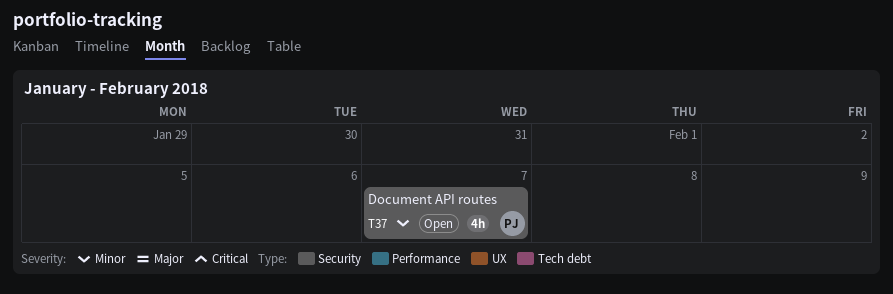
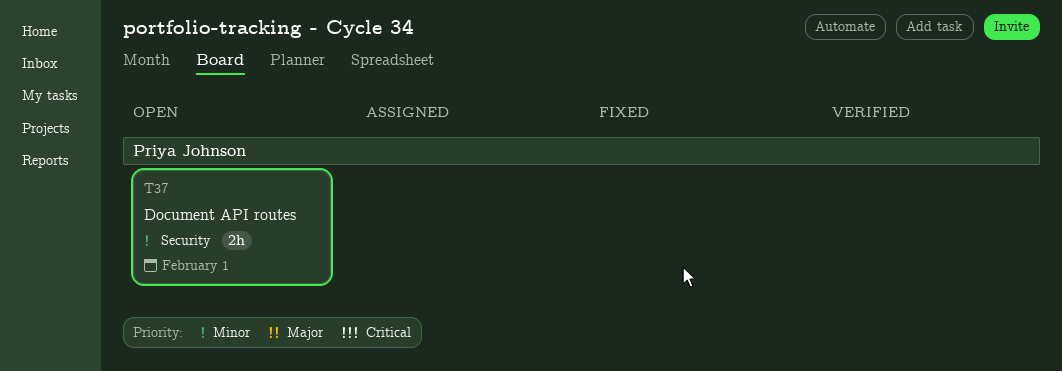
T37, estimate: 4h -> 2h
T37, due: Feb 7 -> Feb 1

